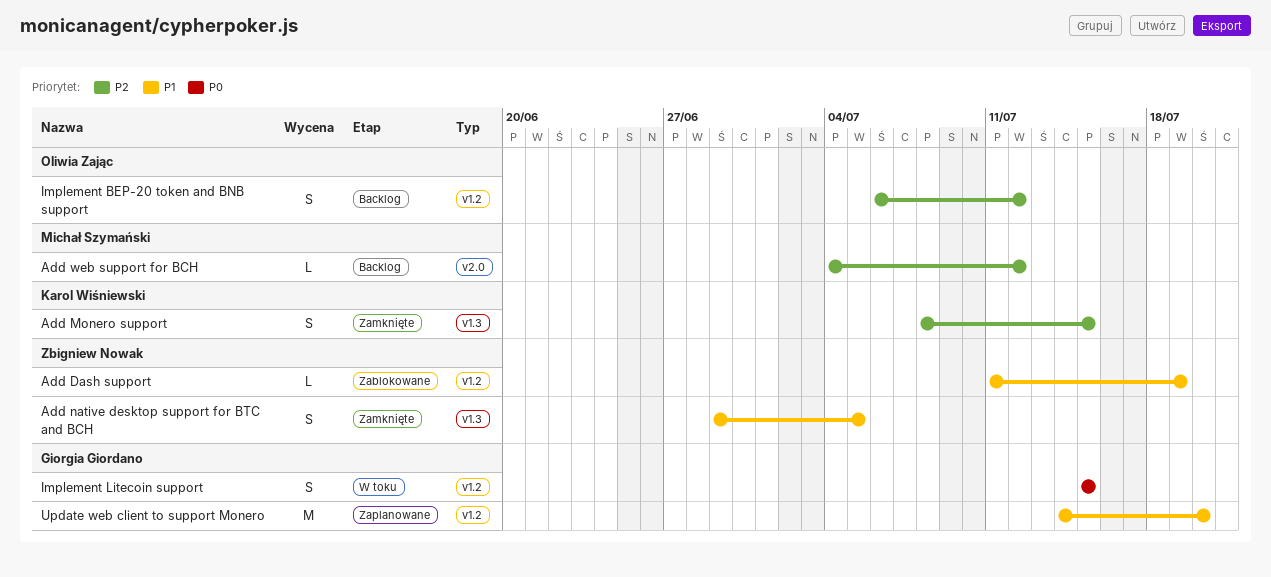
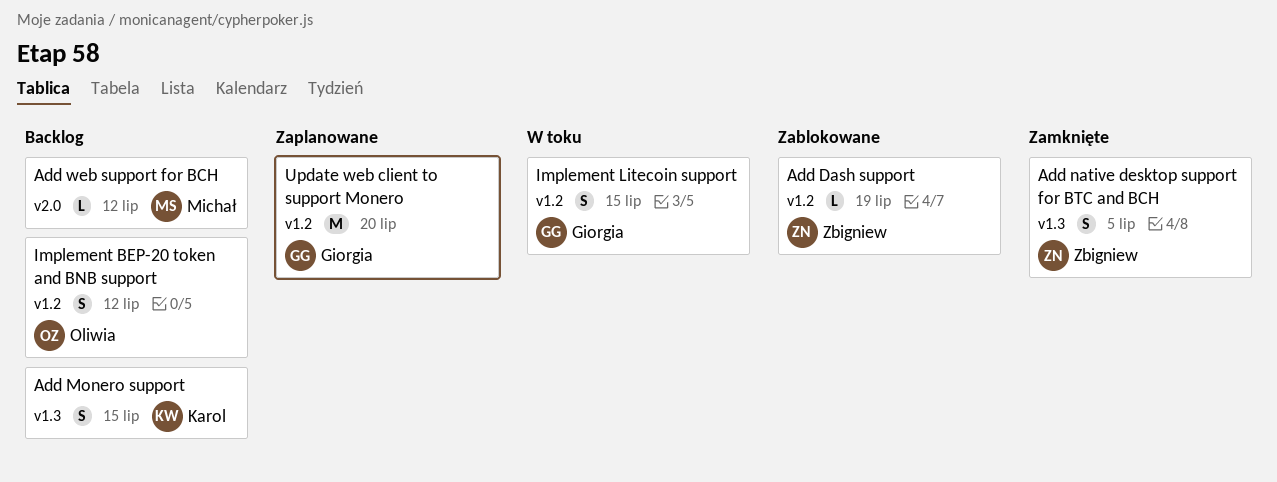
Add Monero support, status: Zamknięte -> Backlog

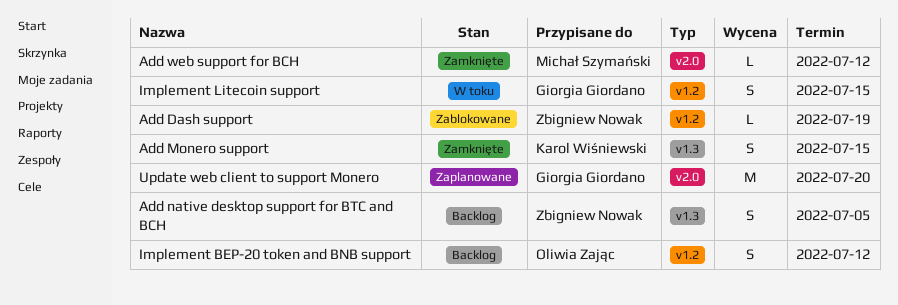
Add Monero support, status: Backlog -> Zamknięte
Add native desktop support for BTC and BCH, status: Zamknięte -> Backlog
Add web support for BCH, status: Backlog -> Zamknięte
Update web client to support Monero, label: v1.2 -> v2.0

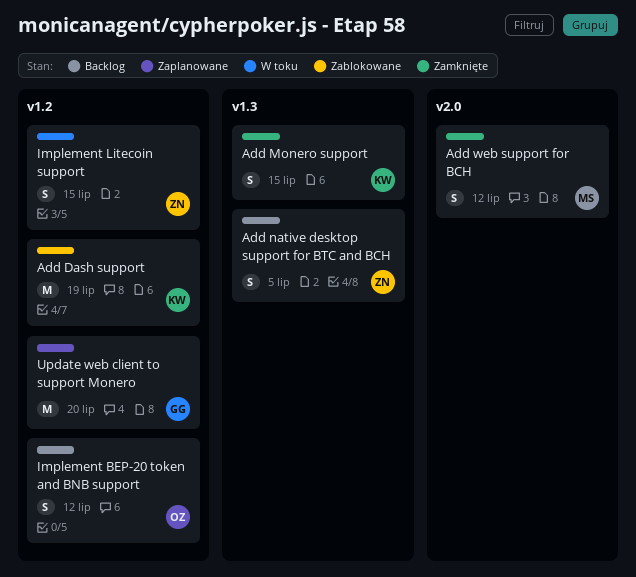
Add Dash support, owner: Zbigniew Nowak -> Karol Wiśniewski
Add Dash support, estimate: L -> M
Add web support for BCH, estimate: L -> S
Implement Litecoin support, owner: Giorgia Giordano -> Zbigniew Nowak
Update web client to support Monero, label: v2.0 -> v1.2

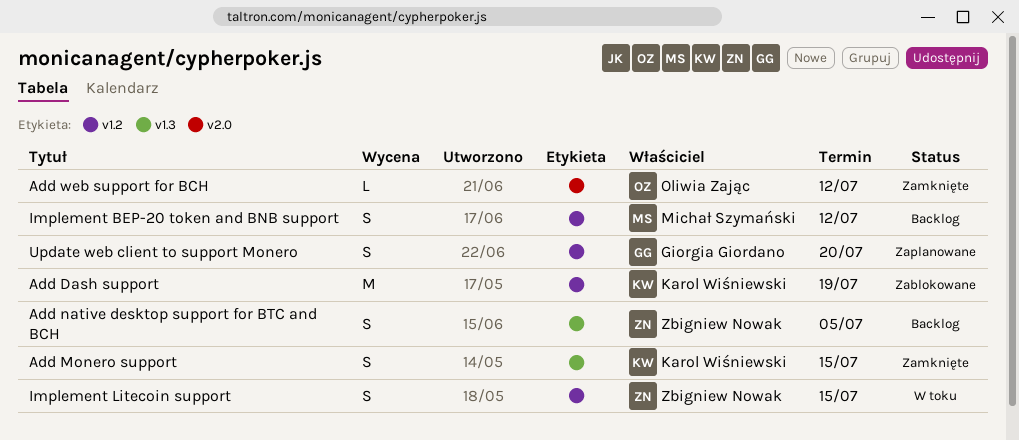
Add web support for BCH, owner: Michał Szymański -> Oliwia Zając
Add web support for BCH, estimate: S -> L
Implement BEP-20 token and BNB support, owner: Oliwia Zając -> Michał Szymański
Update web client to support Monero, estimate: M -> S

